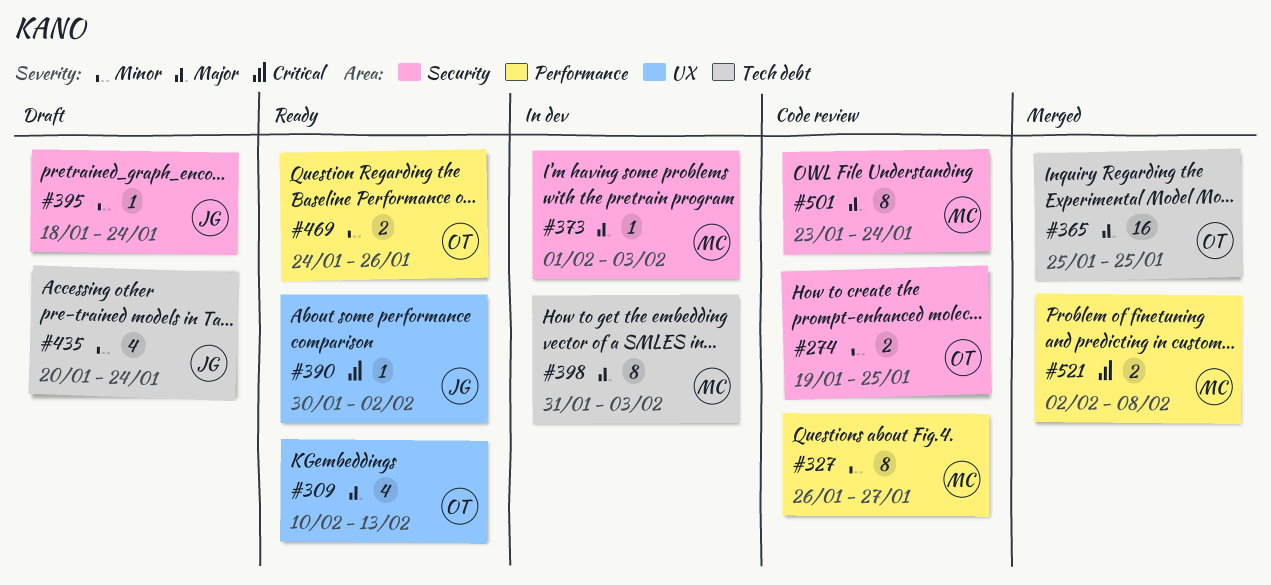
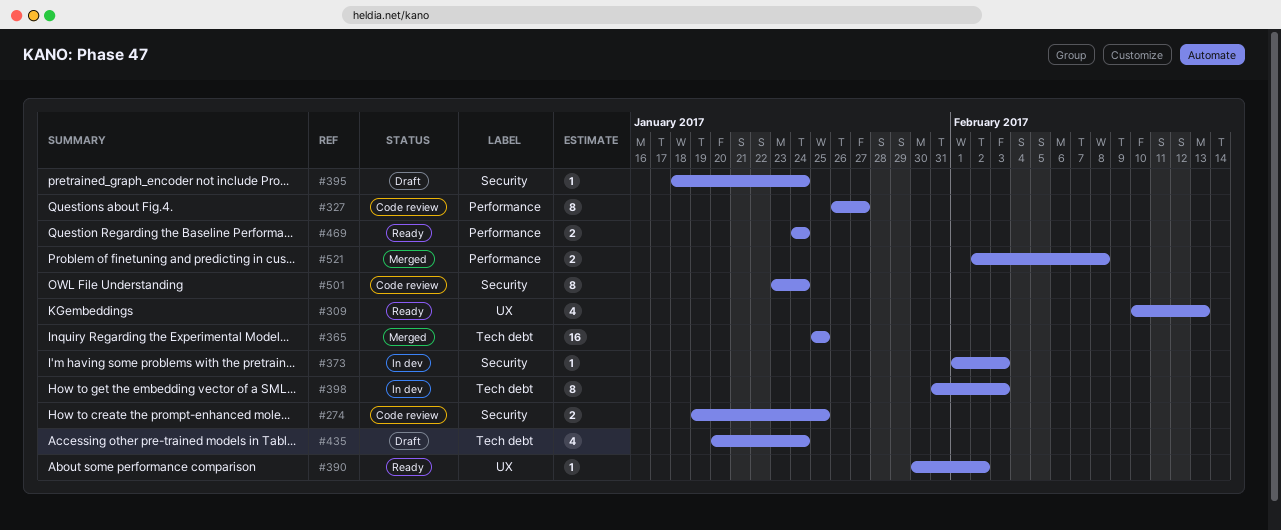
#469, due: Jan 26 -> Jan 24

